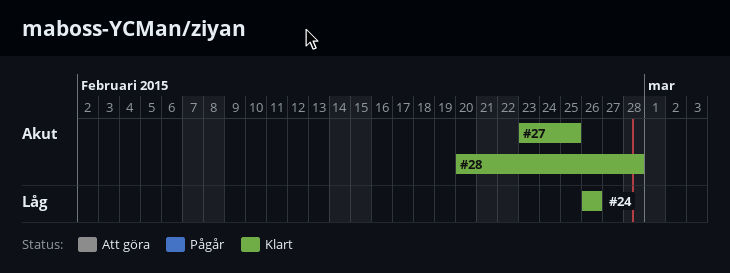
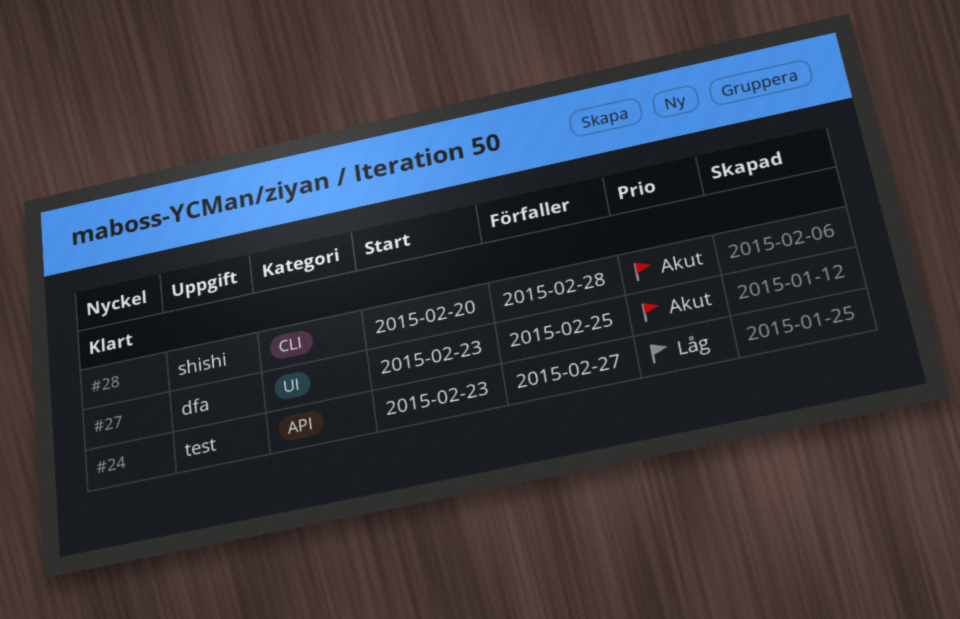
#24, start: Feb 26 -> Feb 23
#24, due: Feb 26 -> Feb 27

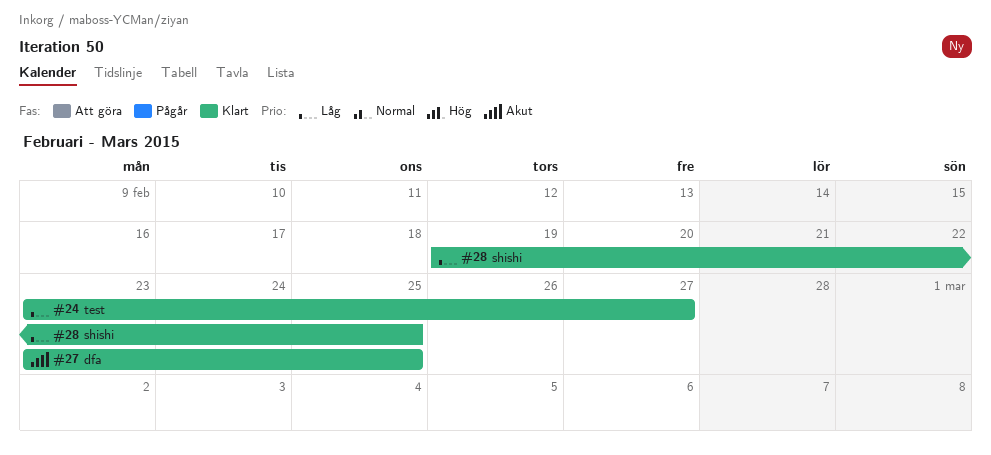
#28, priority: Akut -> Låg
#28, start: Feb 20 -> Feb 19
#28, due: Feb 28 -> Feb 25

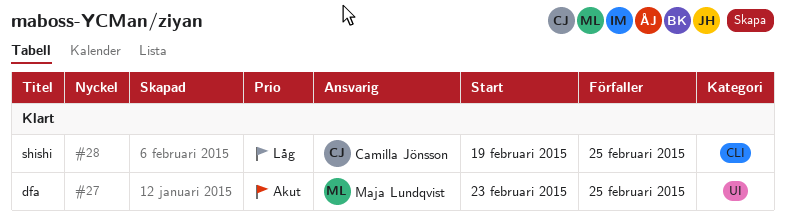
#24: present -> none

